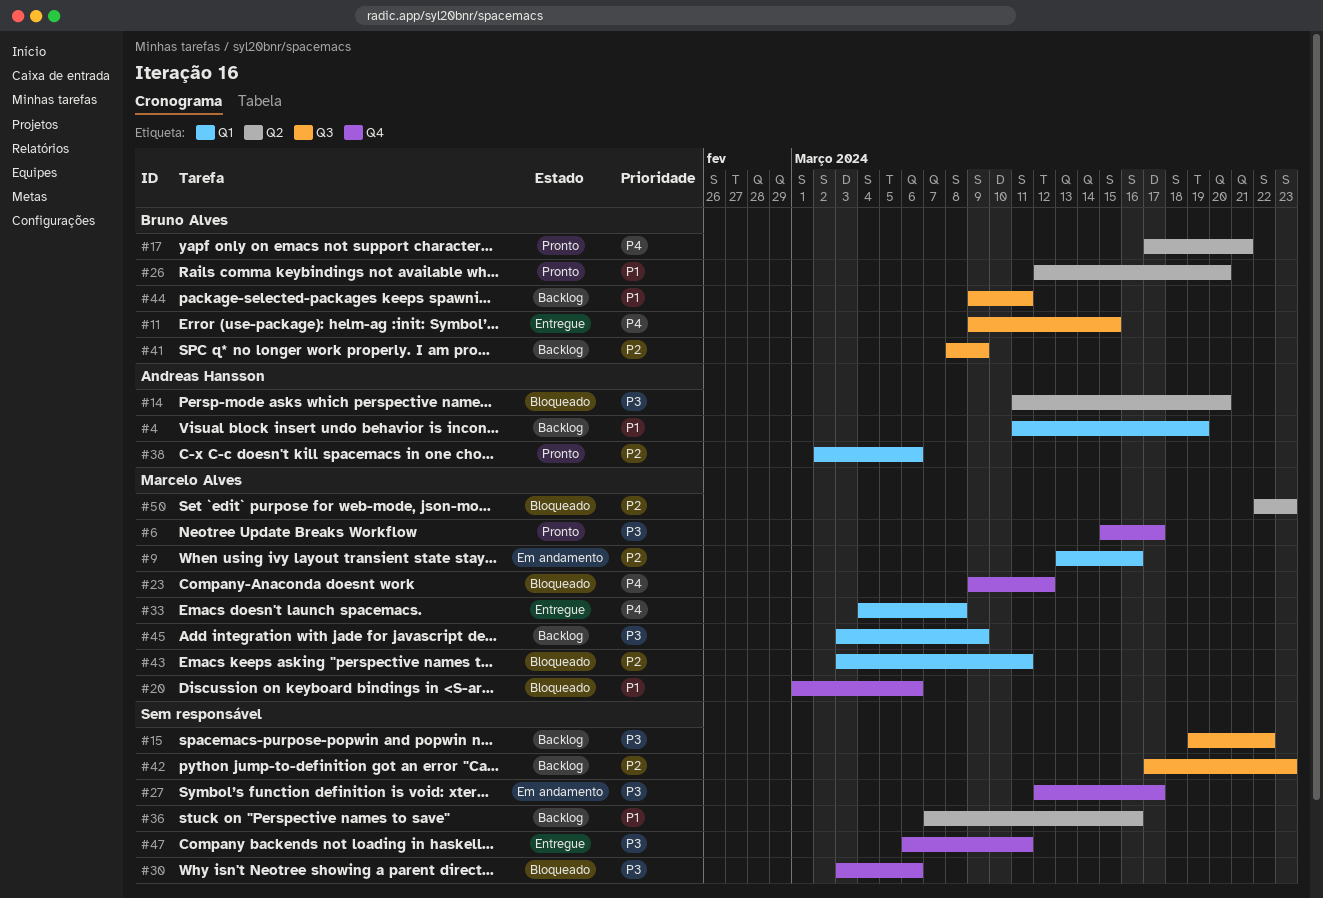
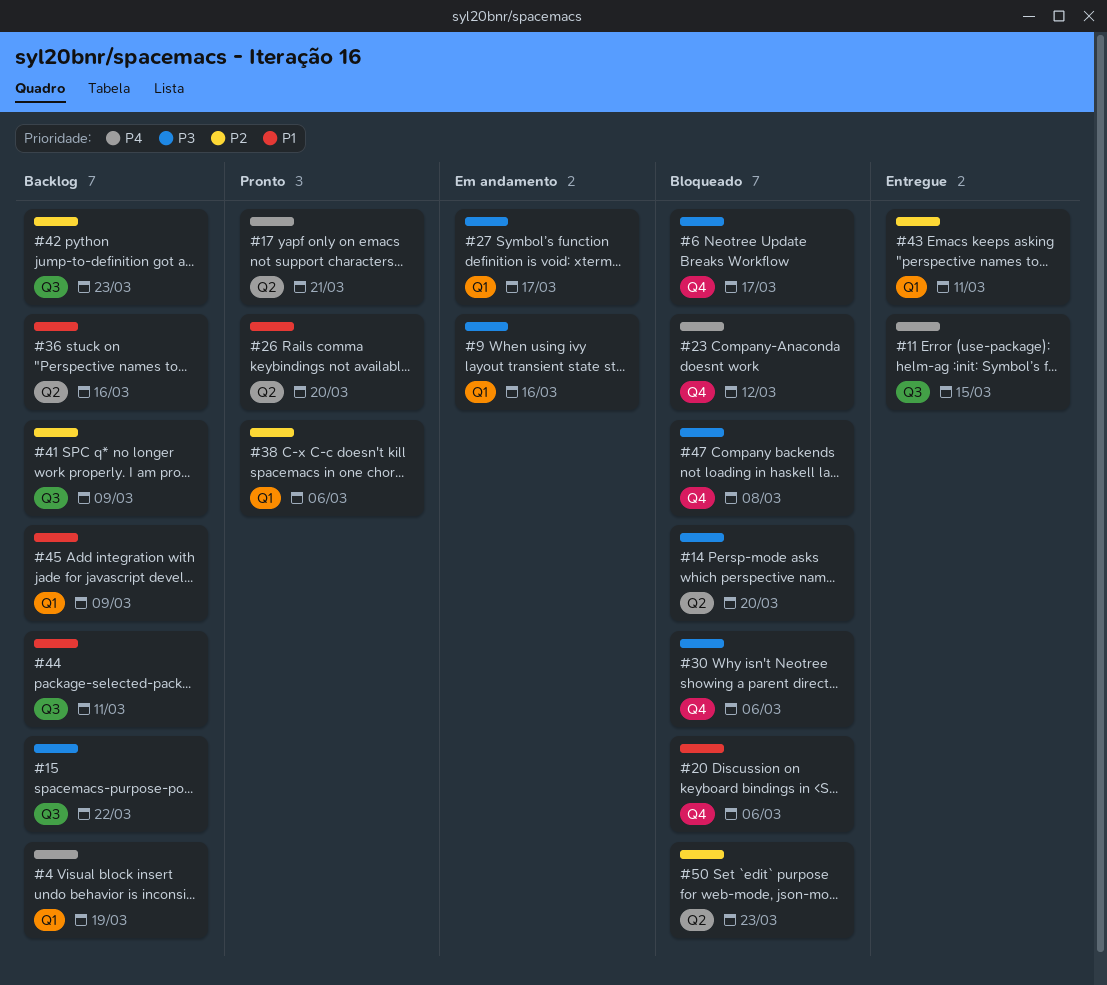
#4, priority: P1 -> P4
#6, status: Pronto -> Bloqueado
#9, priority: P2 -> P3
#27, label: Q4 -> Q1
#33: present -> none
#43, status: Bloqueado -> Entregue
#45, priority: P3 -> P1
#47, status: Entregue -> Bloqueado
#47, due: Mar 11 -> Mar 8

